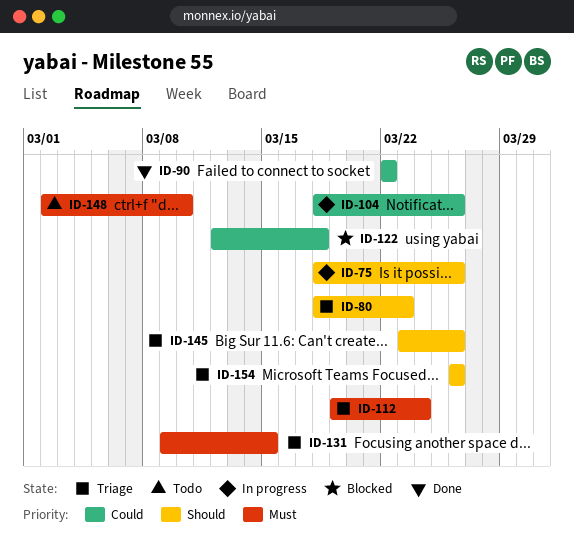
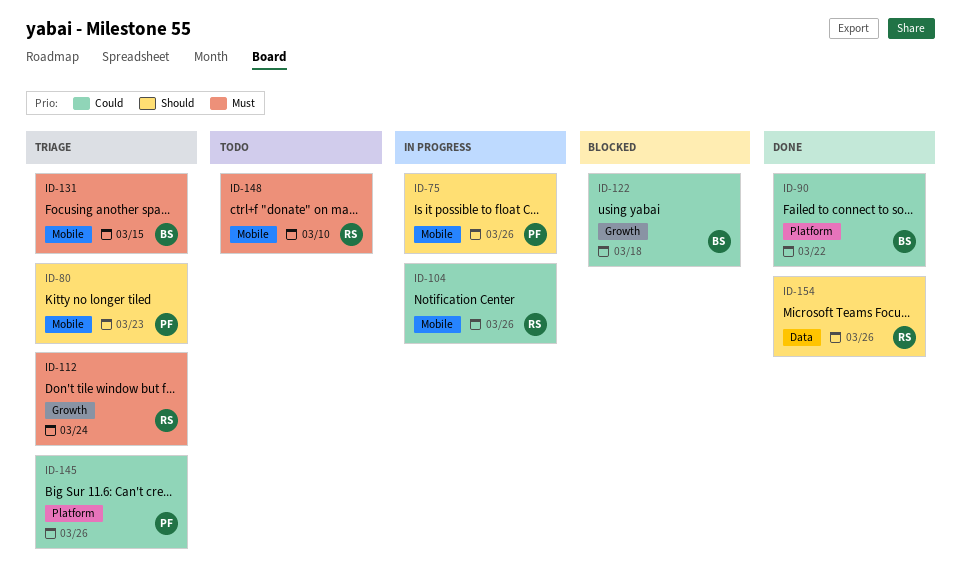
ID-145, priority: Should -> Could
ID-154, status: Triage -> Done

